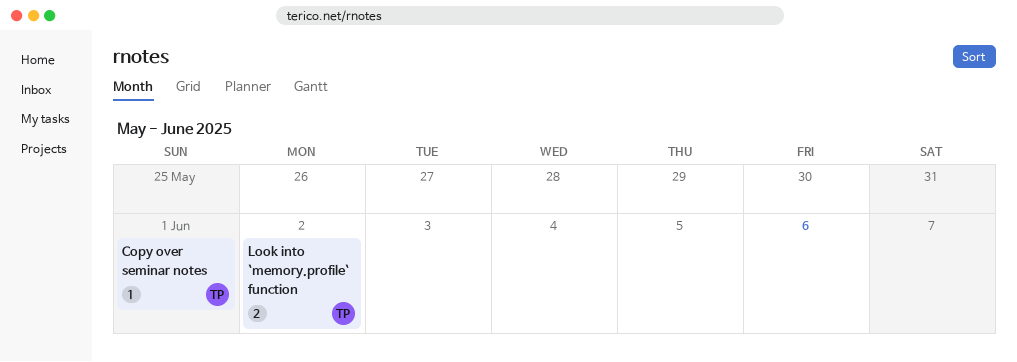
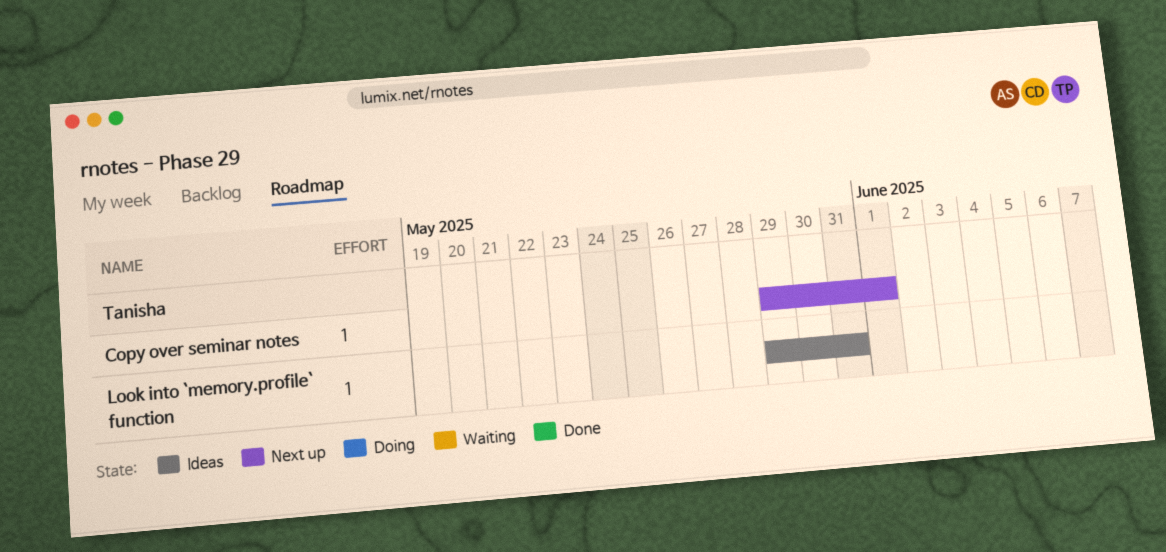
Look into `memory.profile` function, estimate: 2 -> 1
Look into `memory.profile` function, due: Jun 2 -> May 31

